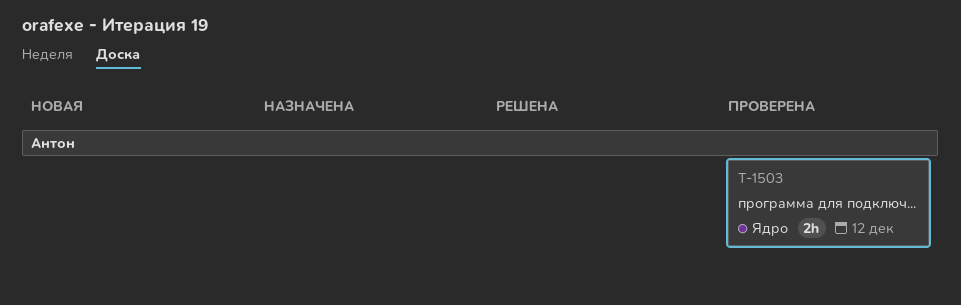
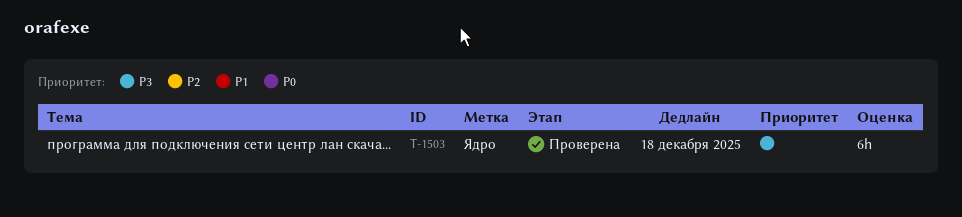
T-1503, estimate: 2h -> 6h
T-1503, due: Dec 12 -> Dec 18

